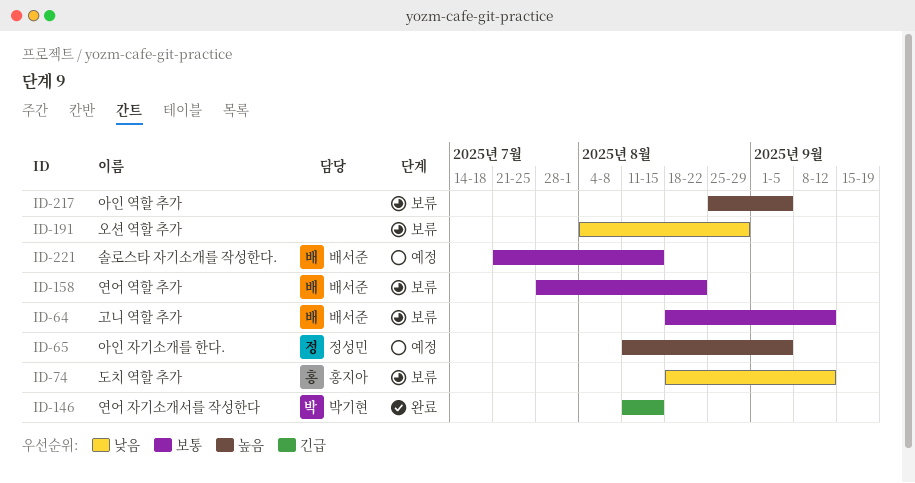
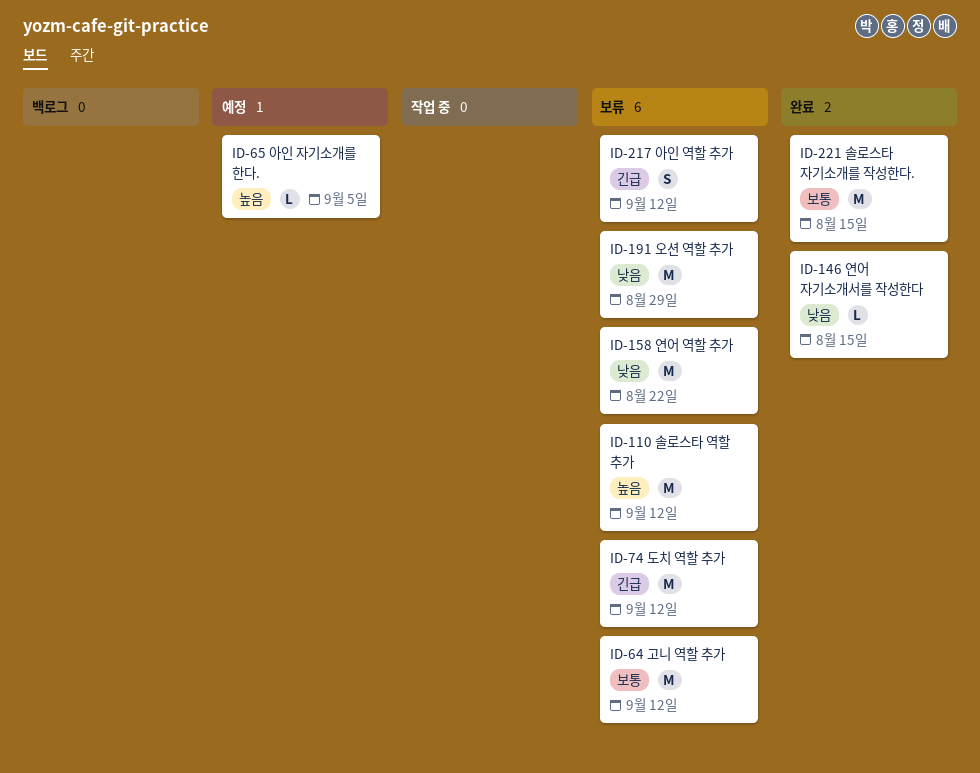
ID-74, priority: 낮음 -> 긴급
ID-110: none -> present
ID-146, priority: 긴급 -> 낮음
ID-158, priority: 보통 -> 낮음
ID-217, priority: 높음 -> 긴급
ID-217, due: Sep 5 -> Sep 12
ID-221, status: 예정 -> 완료

